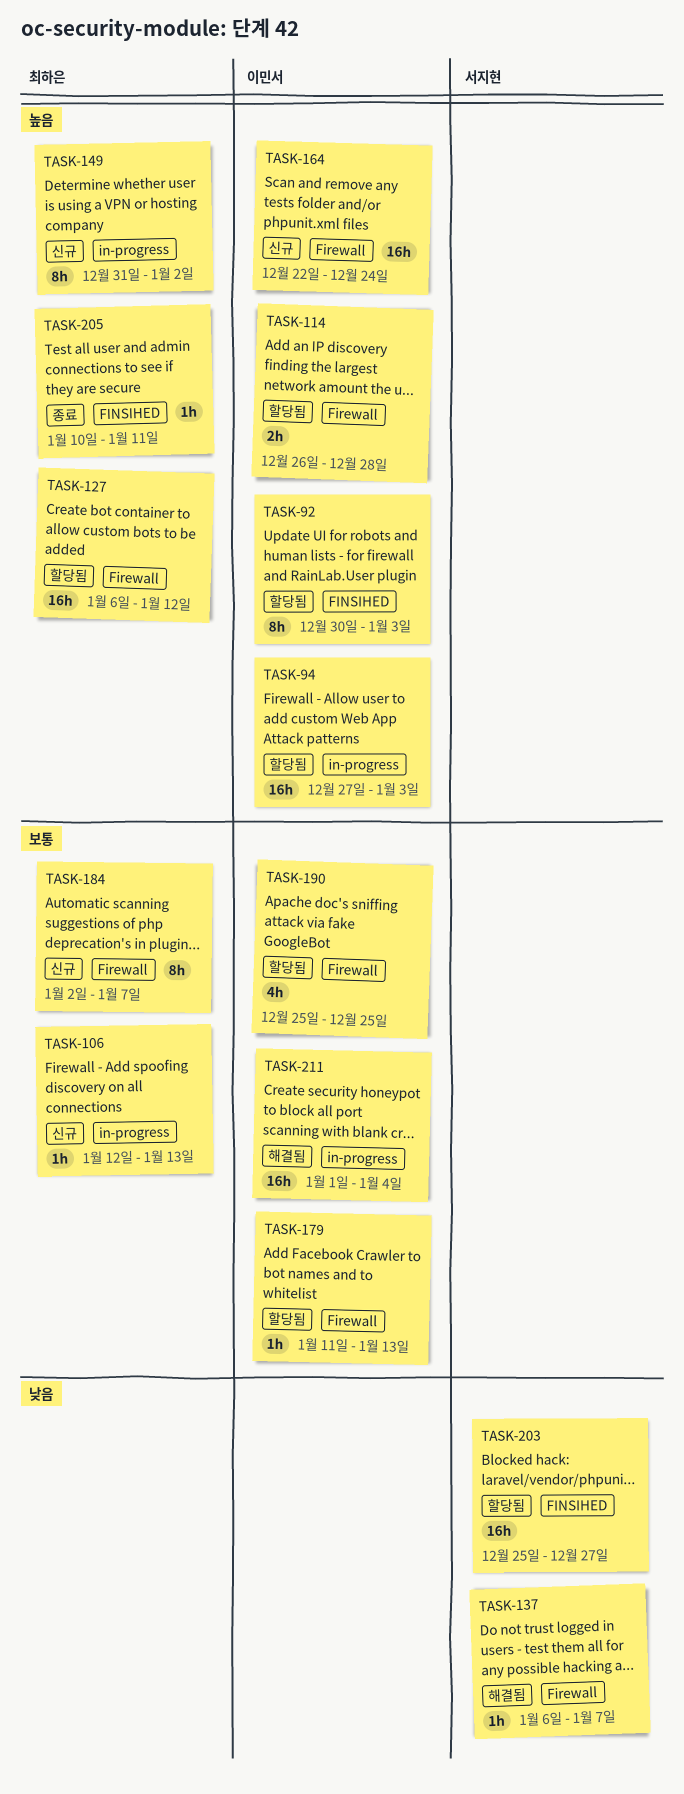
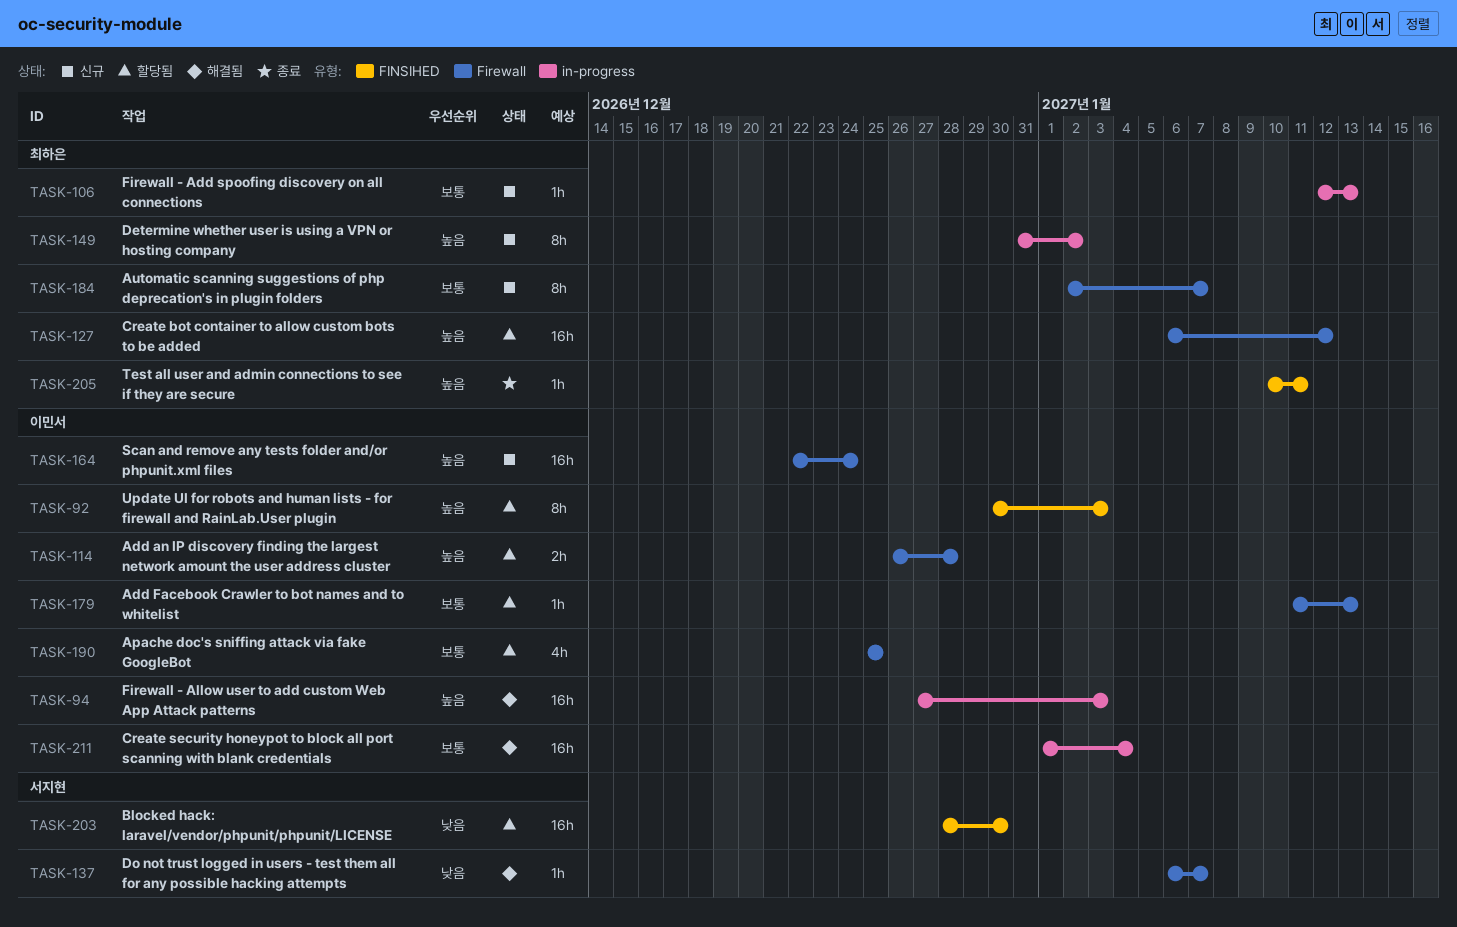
TASK-94, status: 할당됨 -> 해결됨
TASK-203, start: Dec 25 -> Dec 28
TASK-203, due: Dec 27 -> Dec 30

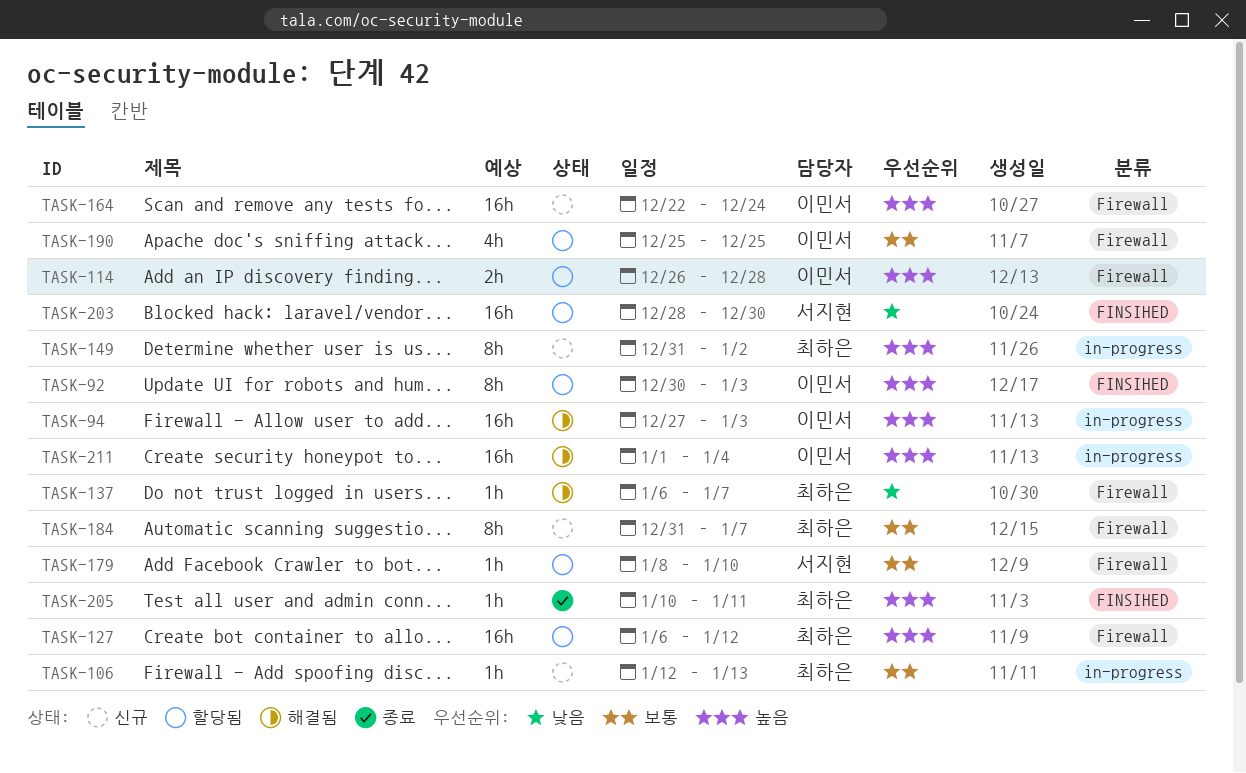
TASK-137, owner: 서지현 -> 최하은
TASK-179, owner: 이민서 -> 서지현
TASK-179, start: Jan 11 -> Jan 8
TASK-179, due: Jan 13 -> Jan 10
TASK-184, start: Jan 2 -> Dec 31
TASK-211, priority: 보통 -> 높음

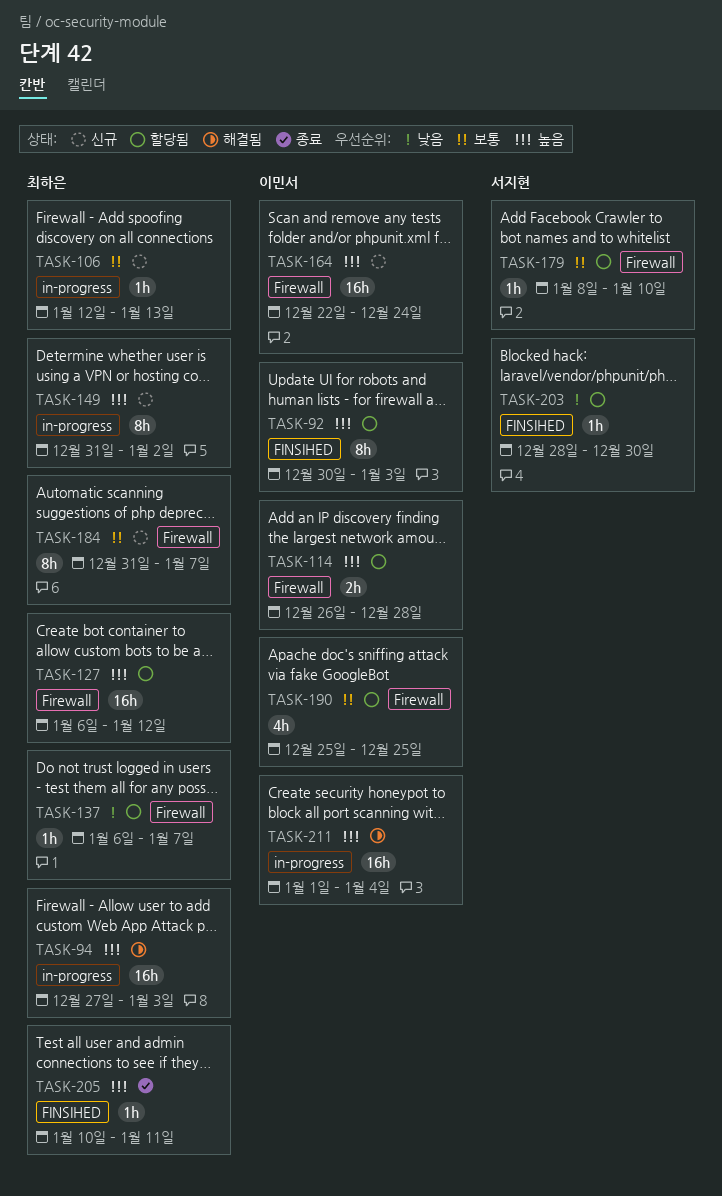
TASK-94, owner: 이민서 -> 최하은
TASK-137, status: 해결됨 -> 할당됨
TASK-203, estimate: 16h -> 1h

